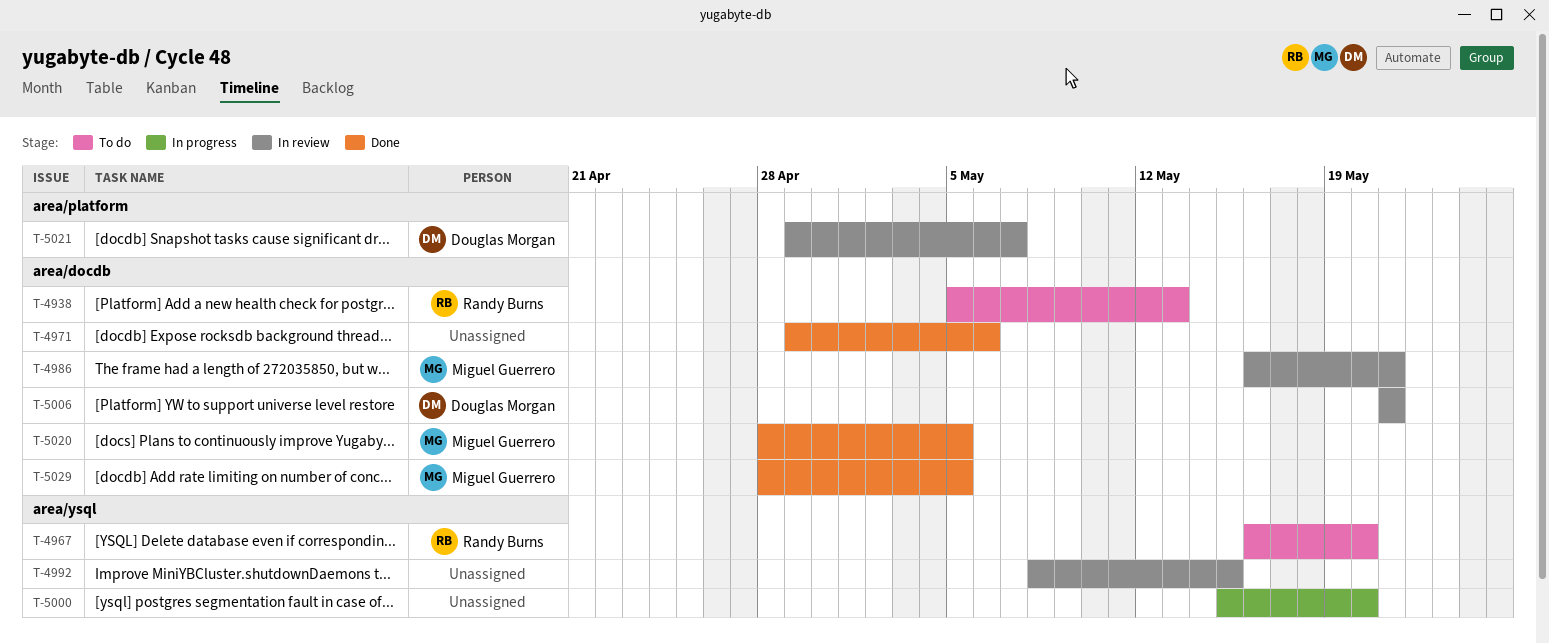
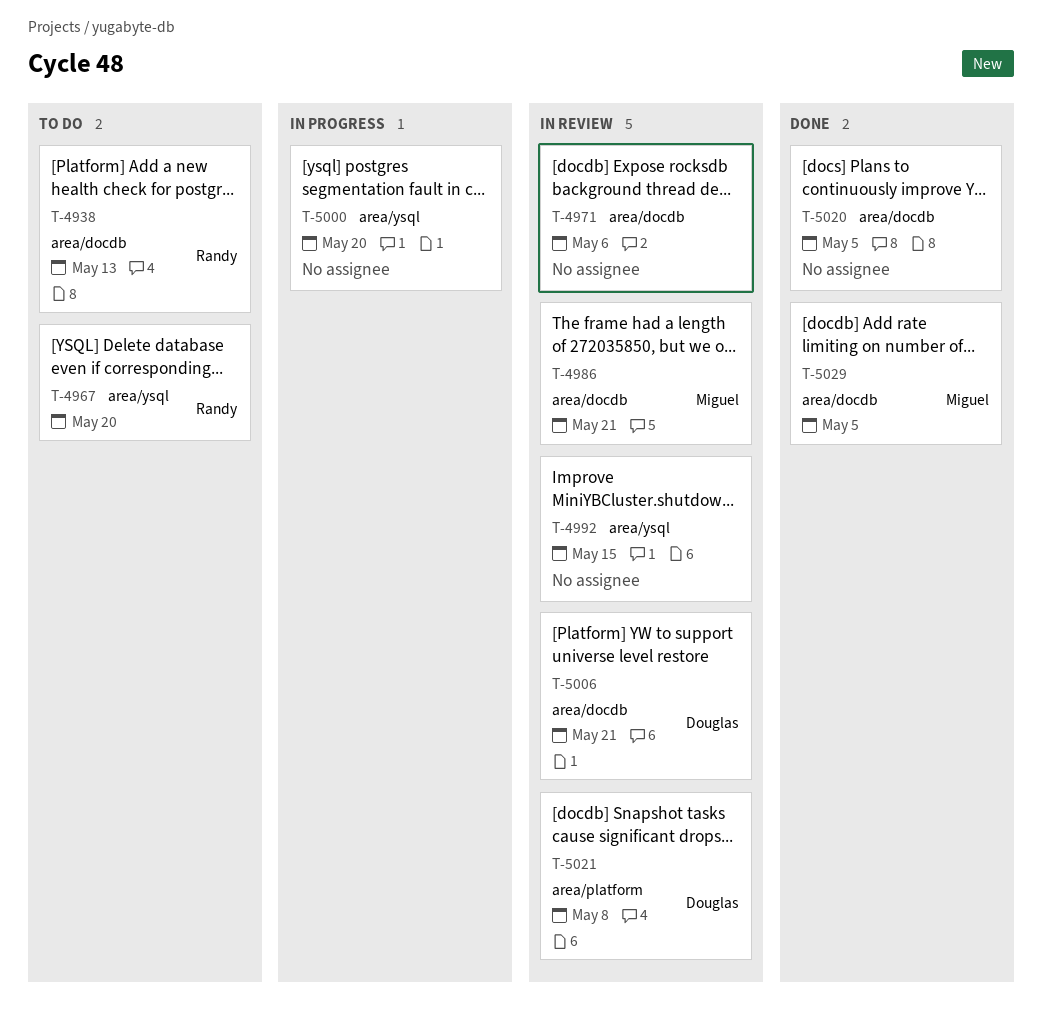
T-4971, status: Done -> In review
T-5020, owner: Miguel Guerrero -> none
T-5021, due: May 7 -> May 8

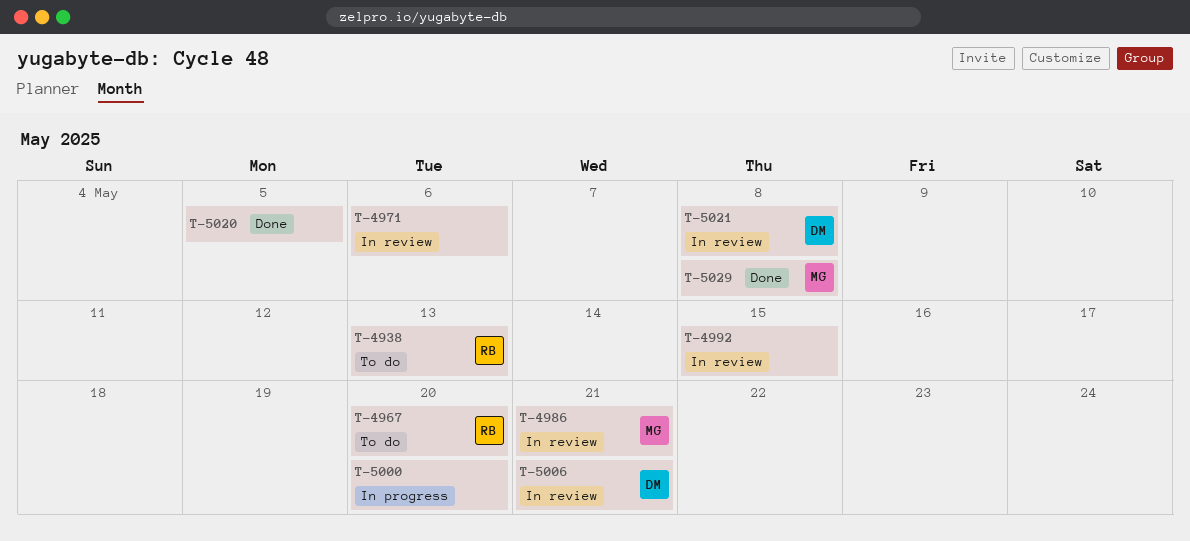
T-5029, due: May 5 -> May 8

